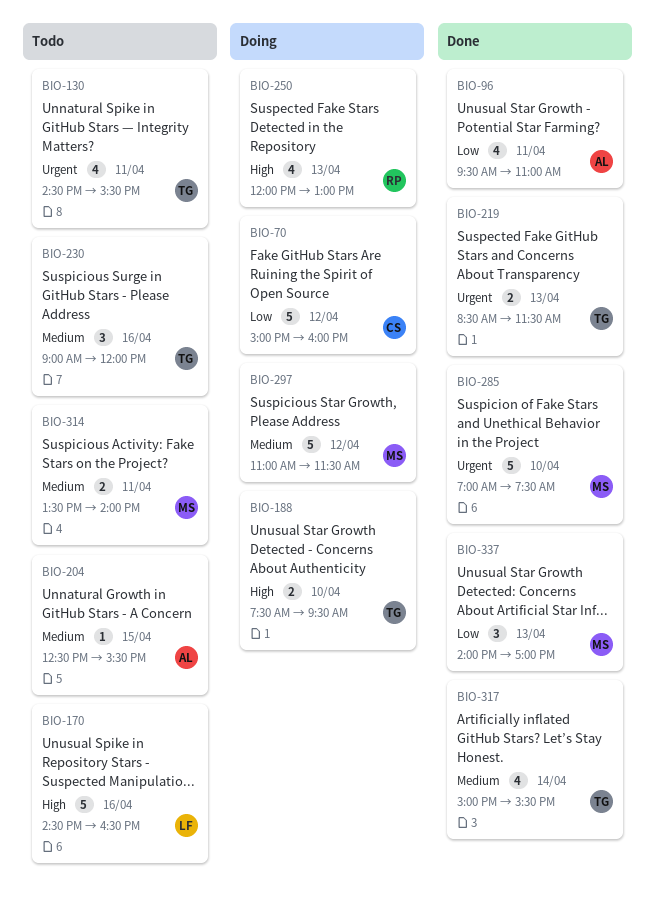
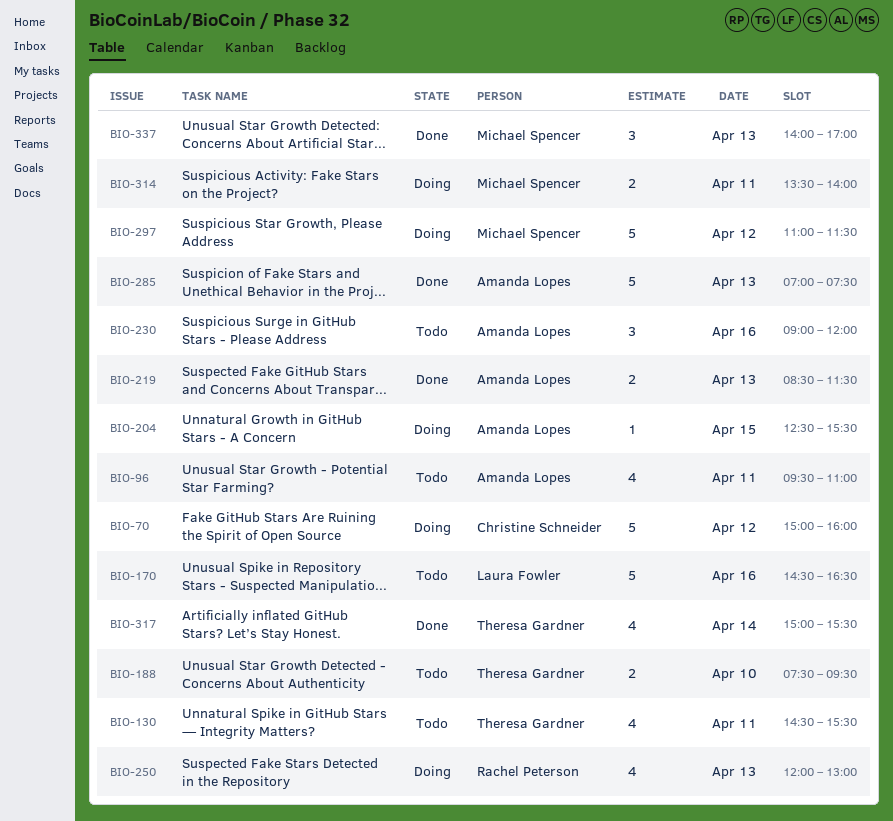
BIO-96, status: Done -> Todo
BIO-188, status: Doing -> Todo
BIO-204, status: Todo -> Doing
BIO-219, owner: Theresa Gardner -> Amanda Lopes
BIO-230, owner: Theresa Gardner -> Amanda Lopes
BIO-285, owner: Michael Spencer -> Amanda Lopes
BIO-285, day: Apr 10 -> Apr 13
BIO-314, status: Todo -> Doing

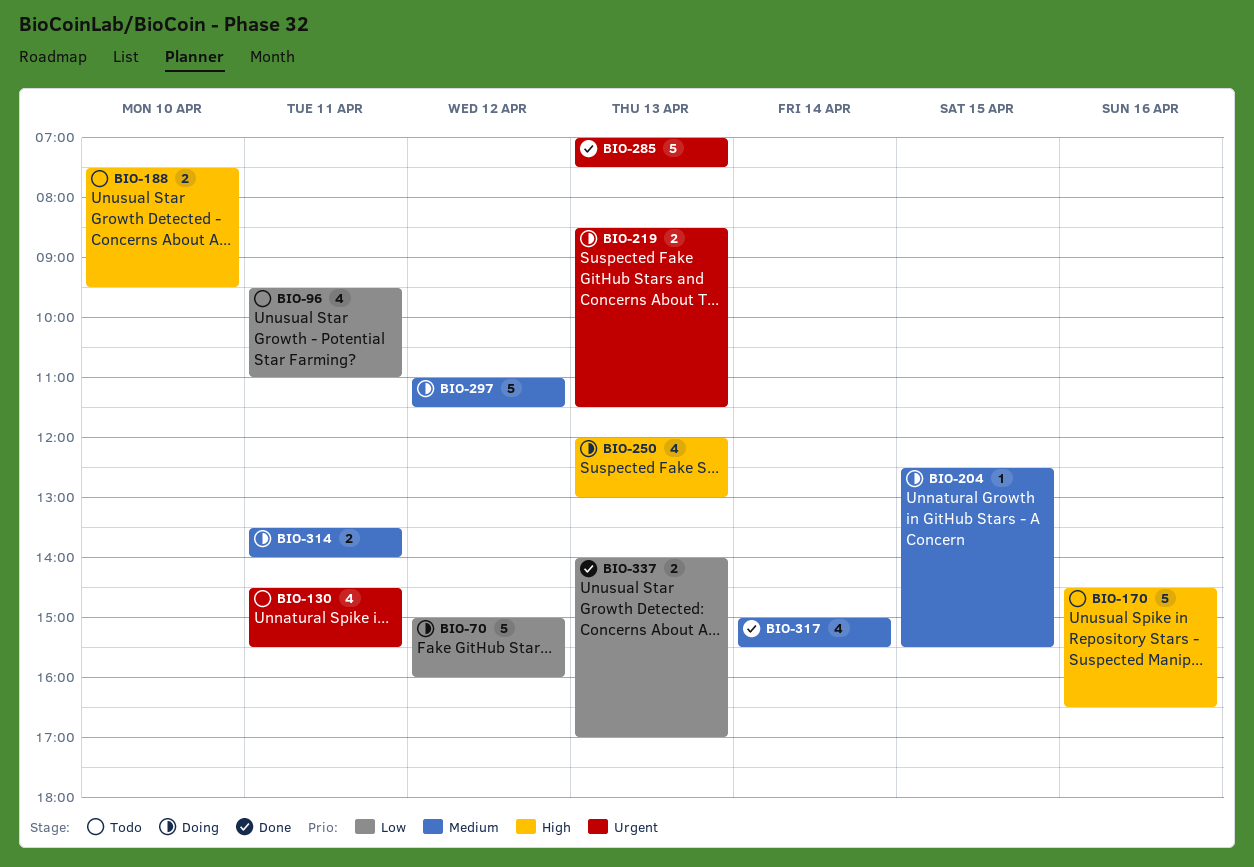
BIO-219, status: Done -> Doing
BIO-230: present -> none
BIO-337, estimate: 3 -> 2

